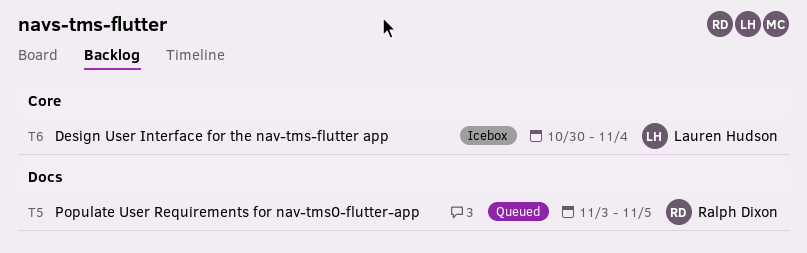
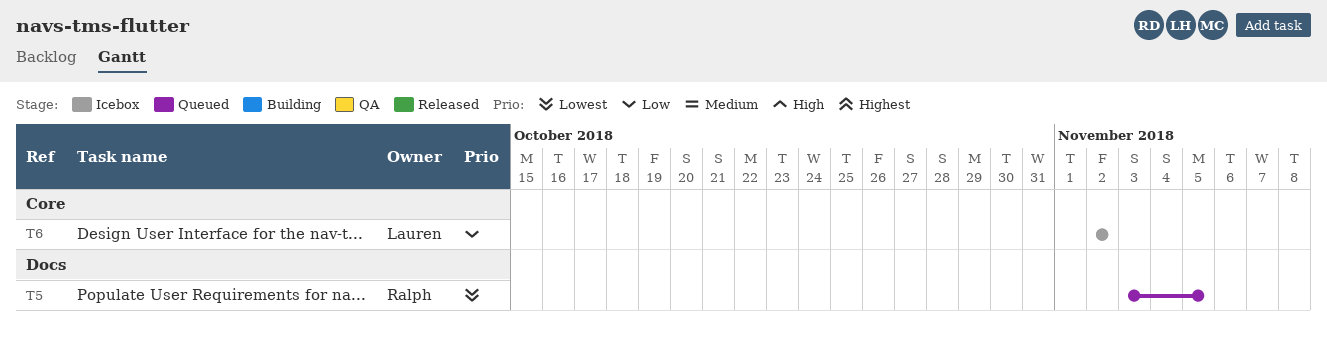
T6, start: Oct 30 -> Nov 2
T6, due: Nov 4 -> Nov 2

